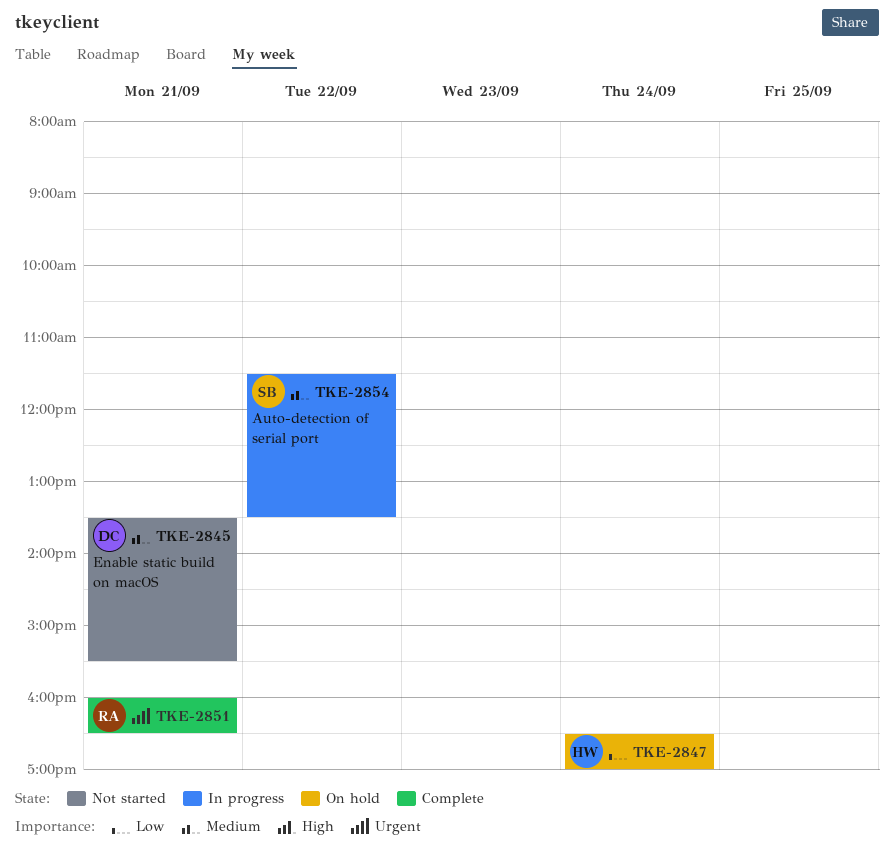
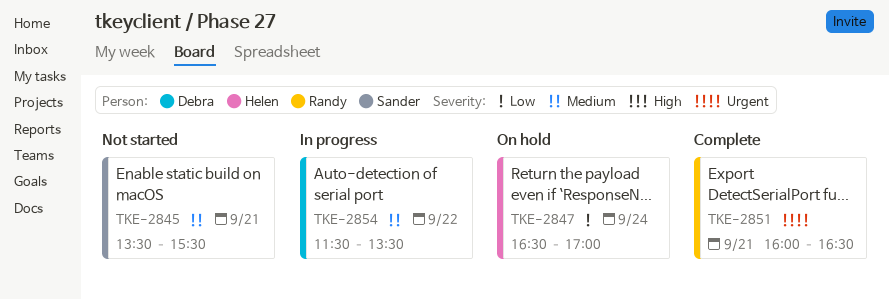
TKE-2845, owner: Debra -> Sander
TKE-2854, owner: Sander -> Debra

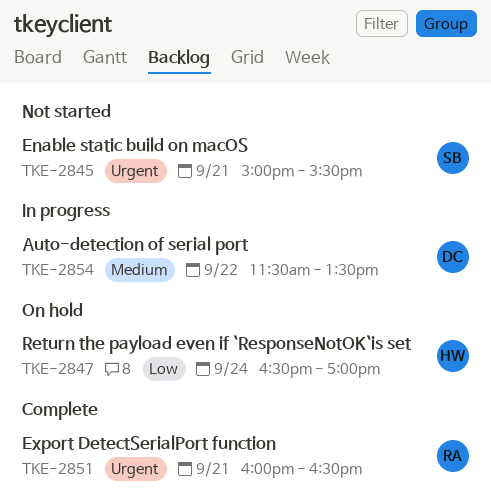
TKE-2845, priority: Medium -> Urgent
TKE-2845, begins: 13:30 -> 15:00

